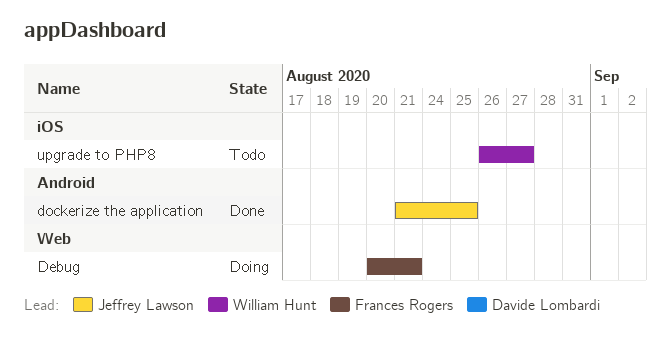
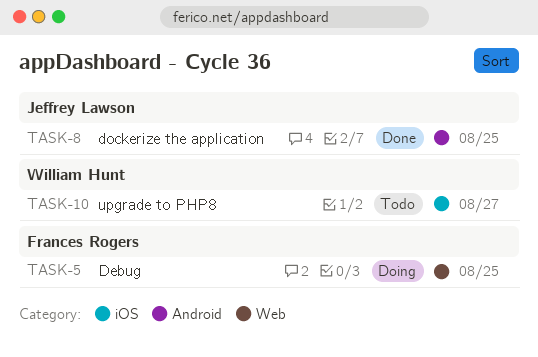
Debug, due: Aug 21 -> Aug 25

